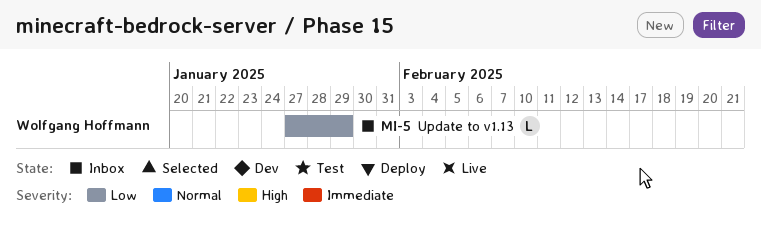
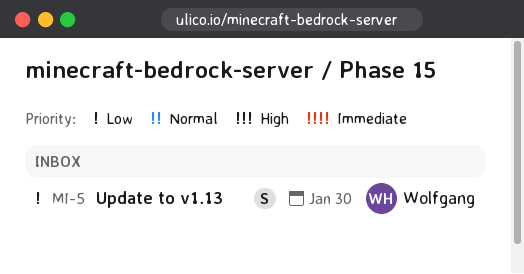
MI-5, estimate: L -> S
MI-5, due: Jan 29 -> Jan 30

